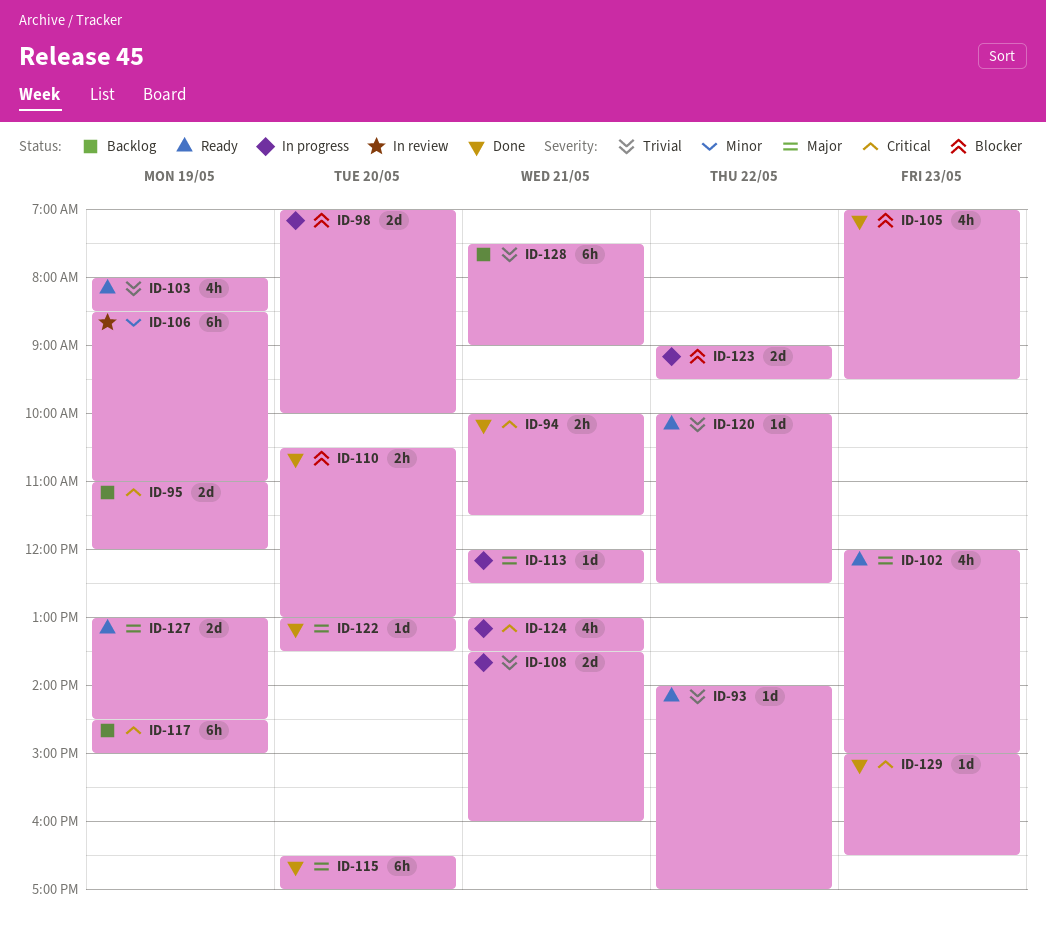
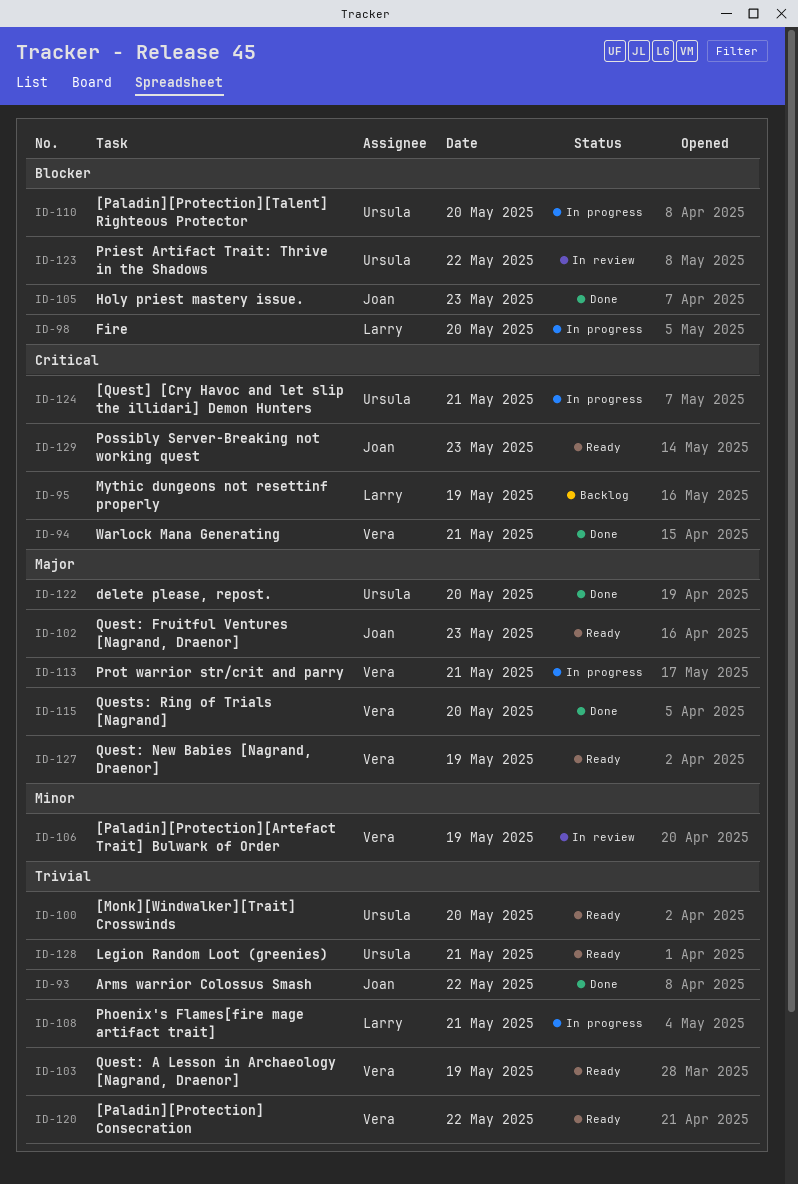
ID-93, status: Ready -> Done
ID-100: none -> present
ID-110, status: Done -> In progress
ID-117: present -> none
ID-123, status: In progress -> In review
ID-128, status: Backlog -> Ready
ID-129, status: Done -> Ready

